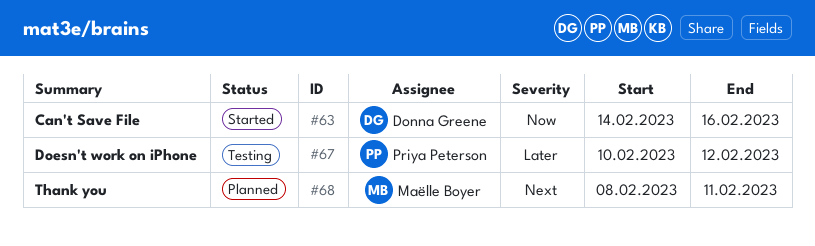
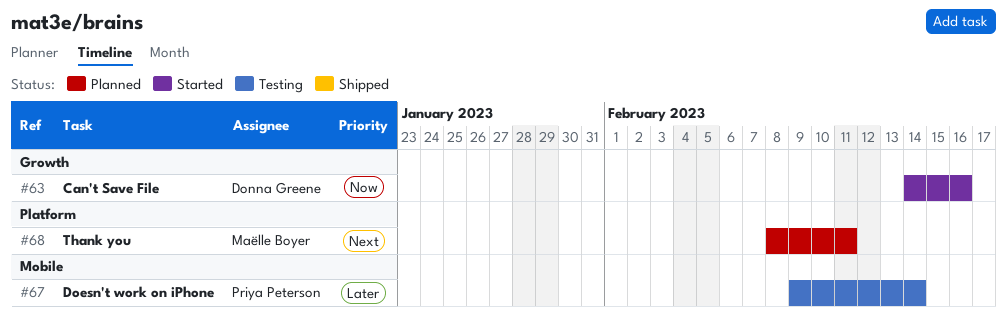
#67, start: Feb 10 -> Feb 9
#67, due: Feb 12 -> Feb 14

